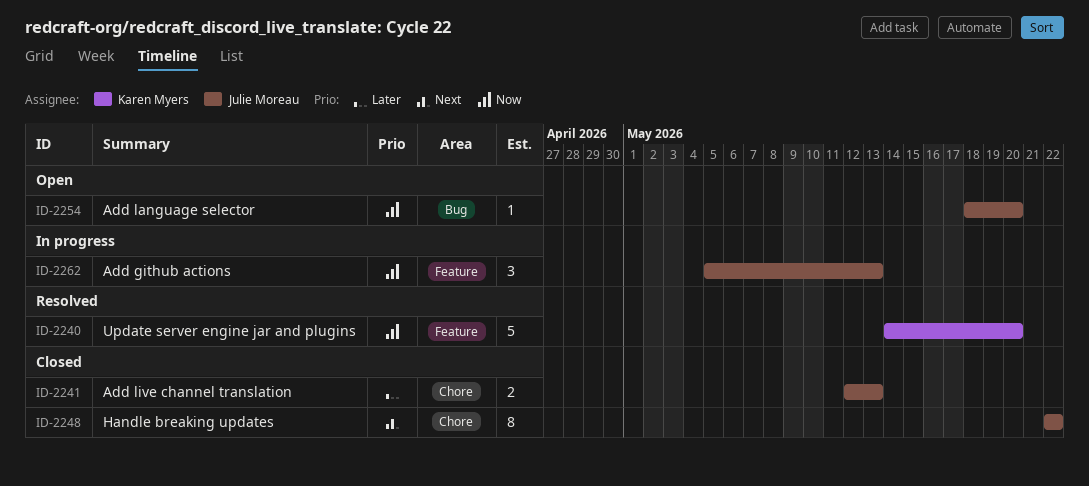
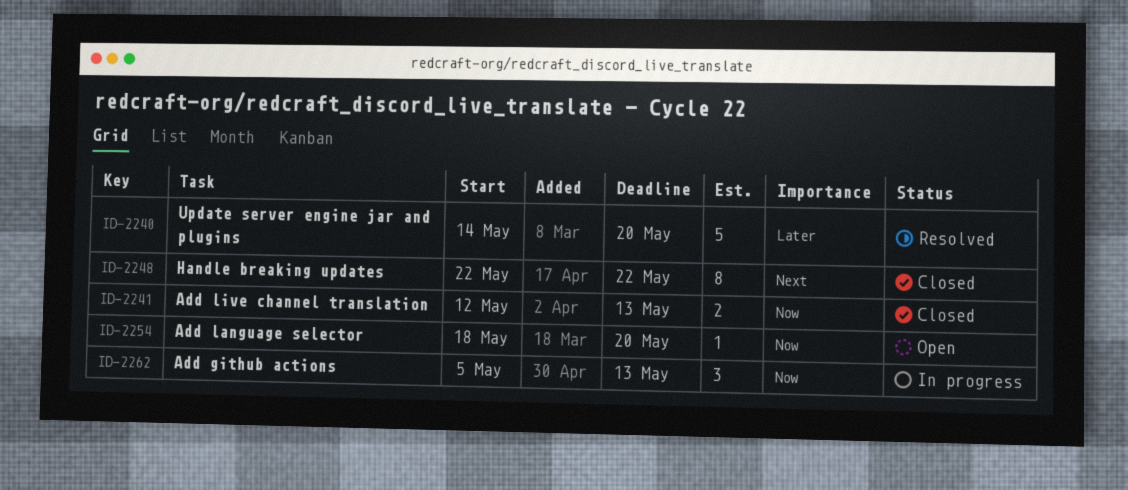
ID-2240, priority: Now -> Later
ID-2241, priority: Later -> Now

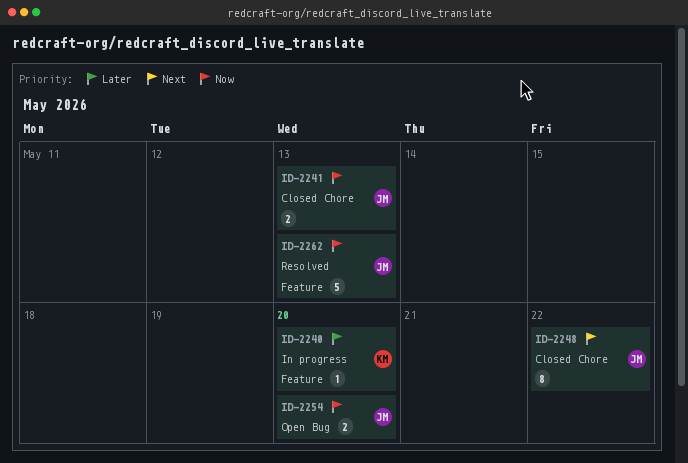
ID-2240, status: Resolved -> In progress
ID-2240, estimate: 5 -> 1
ID-2254, estimate: 1 -> 2
ID-2262, status: In progress -> Resolved
ID-2262, estimate: 3 -> 5

